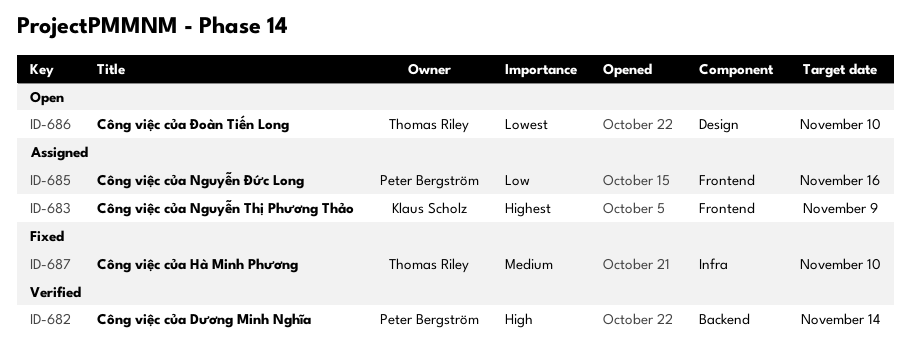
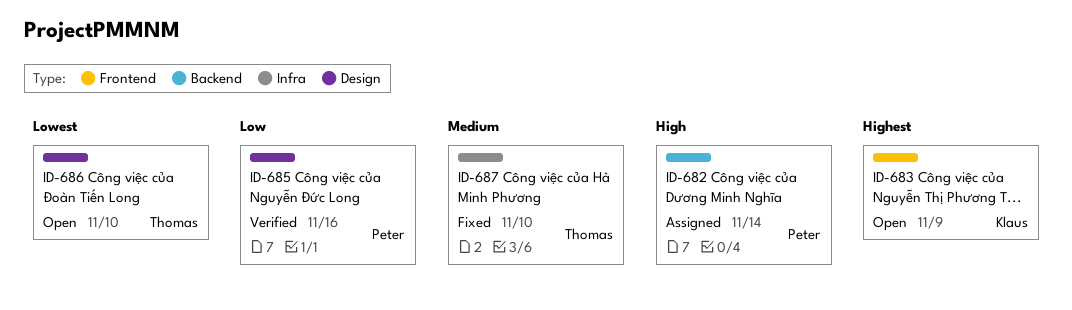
ID-682, status: Verified -> Assigned
ID-683, status: Assigned -> Open
ID-685, status: Assigned -> Verified
ID-685, label: Frontend -> Design

